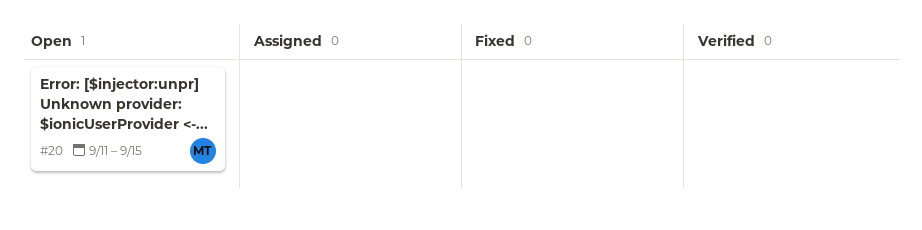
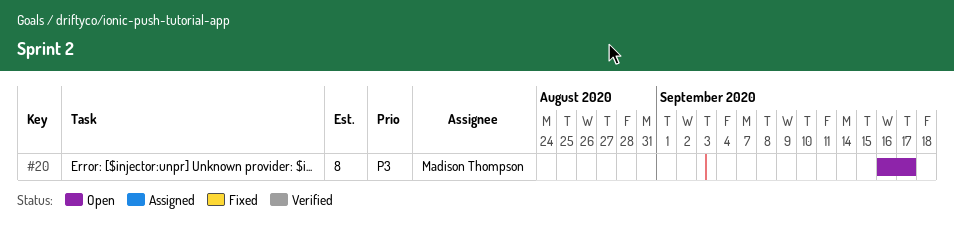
#20, start: Sep 11 -> Sep 16
#20, due: Sep 15 -> Sep 17

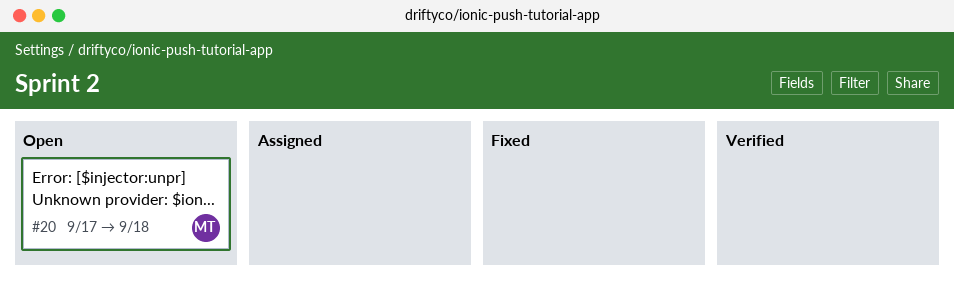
#20, start: Sep 16 -> Sep 17
#20, due: Sep 17 -> Sep 18

